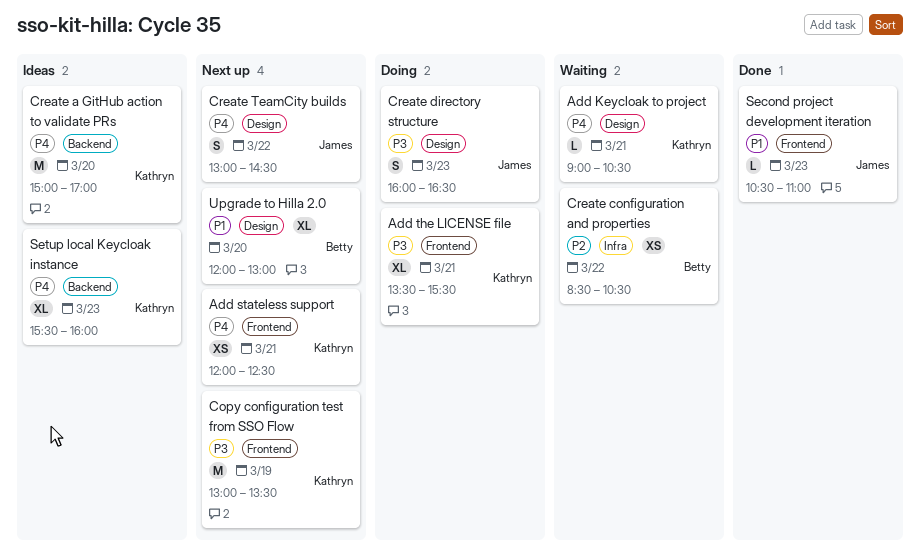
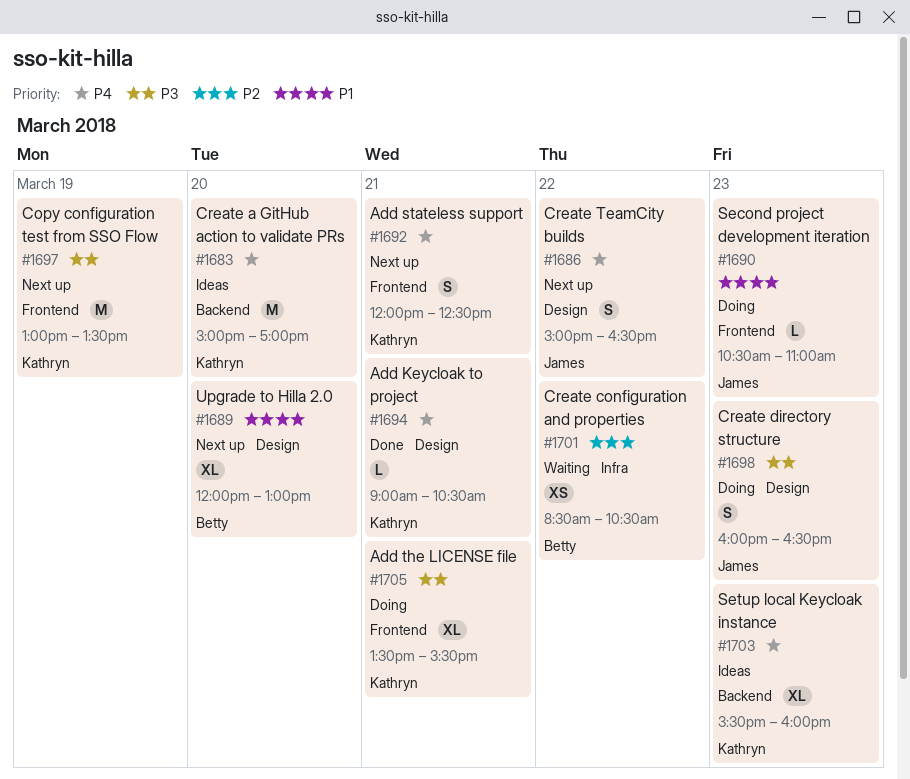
Add Keycloak to project, status: Waiting -> Done
Add stateless support, estimate: XS -> S
Create TeamCity builds, begins: 13:00 -> 15:00
Create TeamCity builds, ends: 14:30 -> 16:30
Second project development iteration, status: Done -> Doing

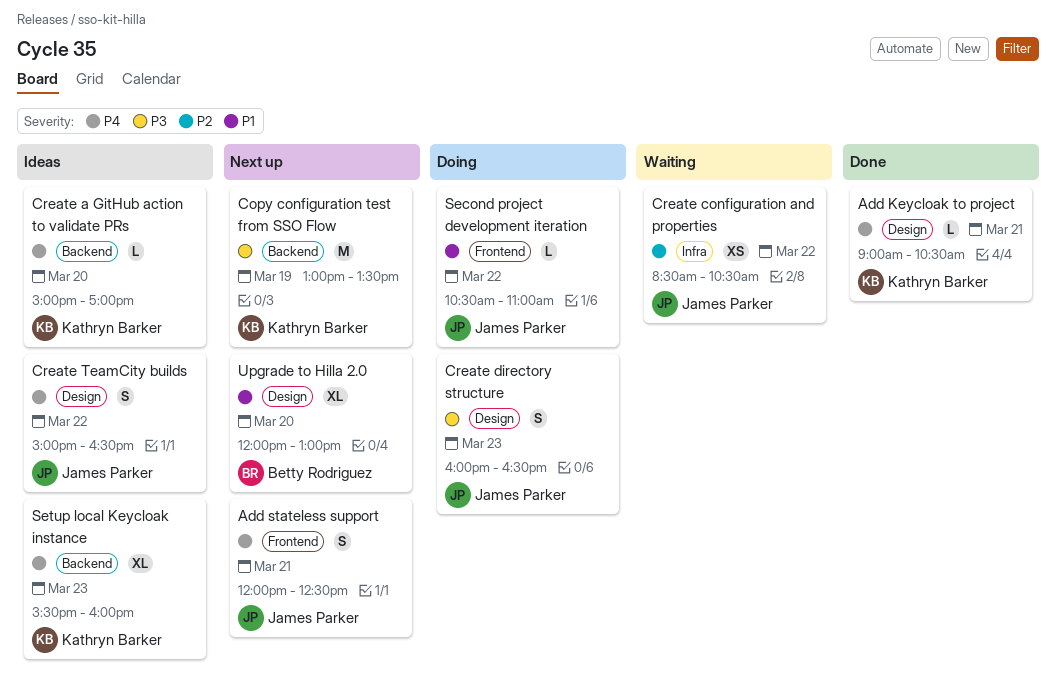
Add stateless support, owner: Kathryn Barker -> James Parker
Add the LICENSE file: present -> none
Copy configuration test from SSO Flow, label: Frontend -> Backend
Create a GitHub action to validate PRs, estimate: M -> L
Create configuration and properties, owner: Betty Rodriguez -> James Parker
Create TeamCity builds, status: Next up -> Ideas
Second project development iteration, day: Mar 23 -> Mar 22

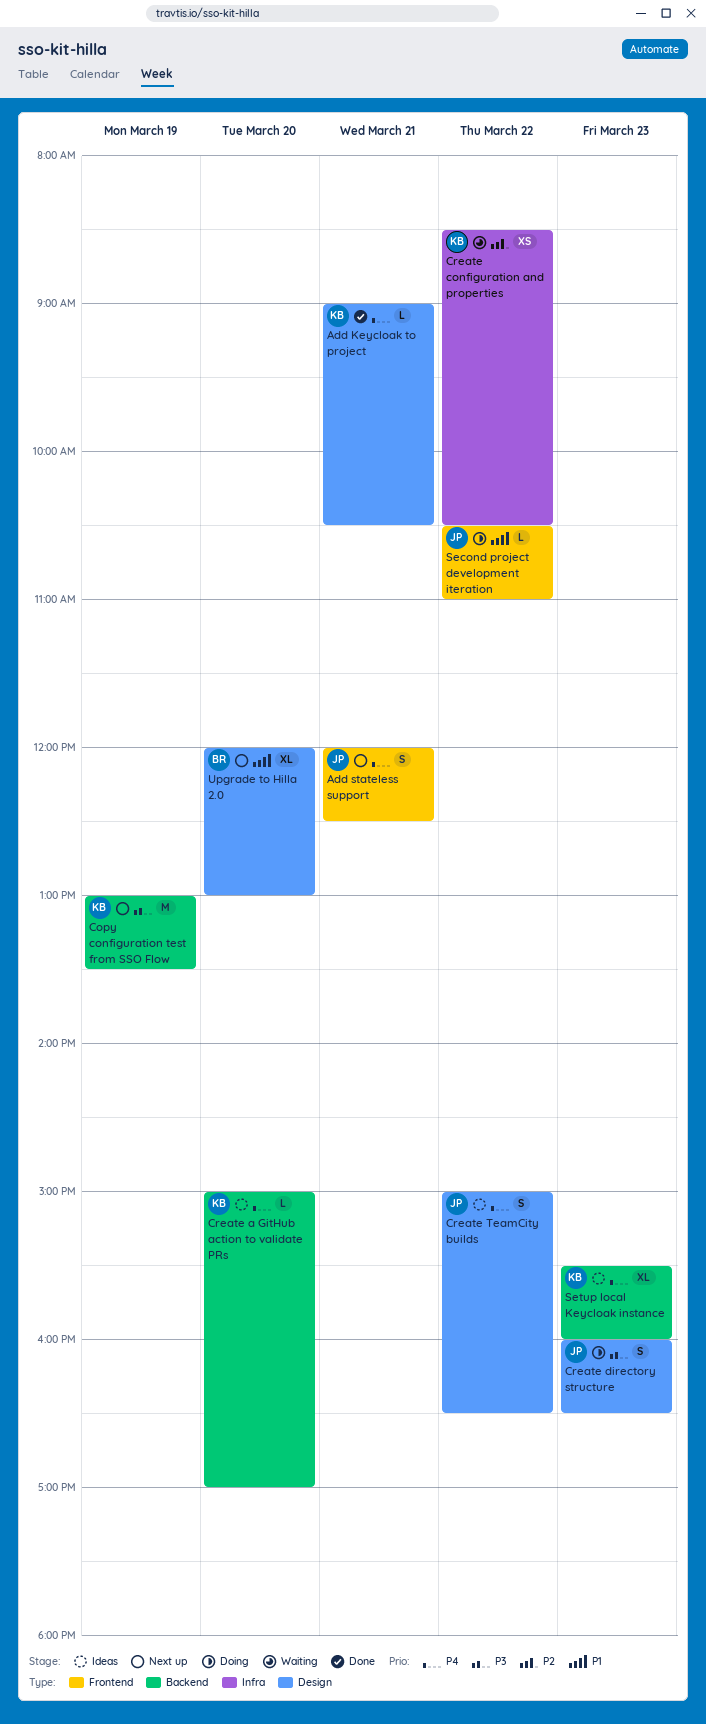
Create configuration and properties, owner: James Parker -> Kathryn Barker

